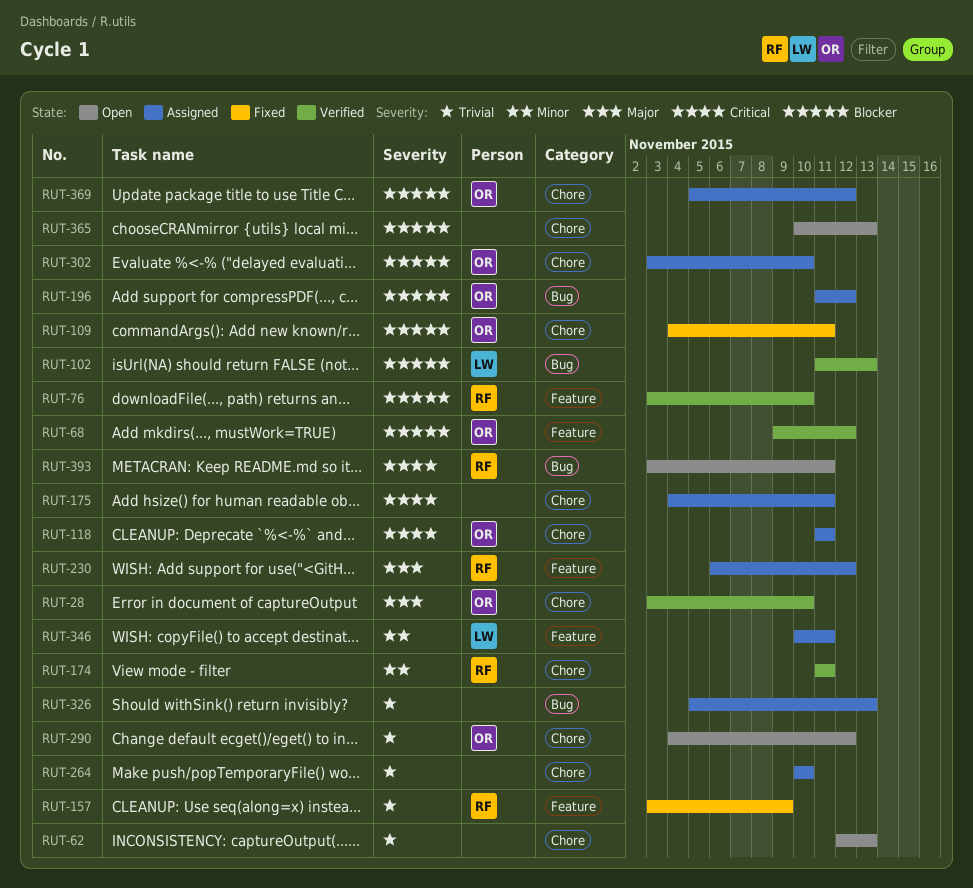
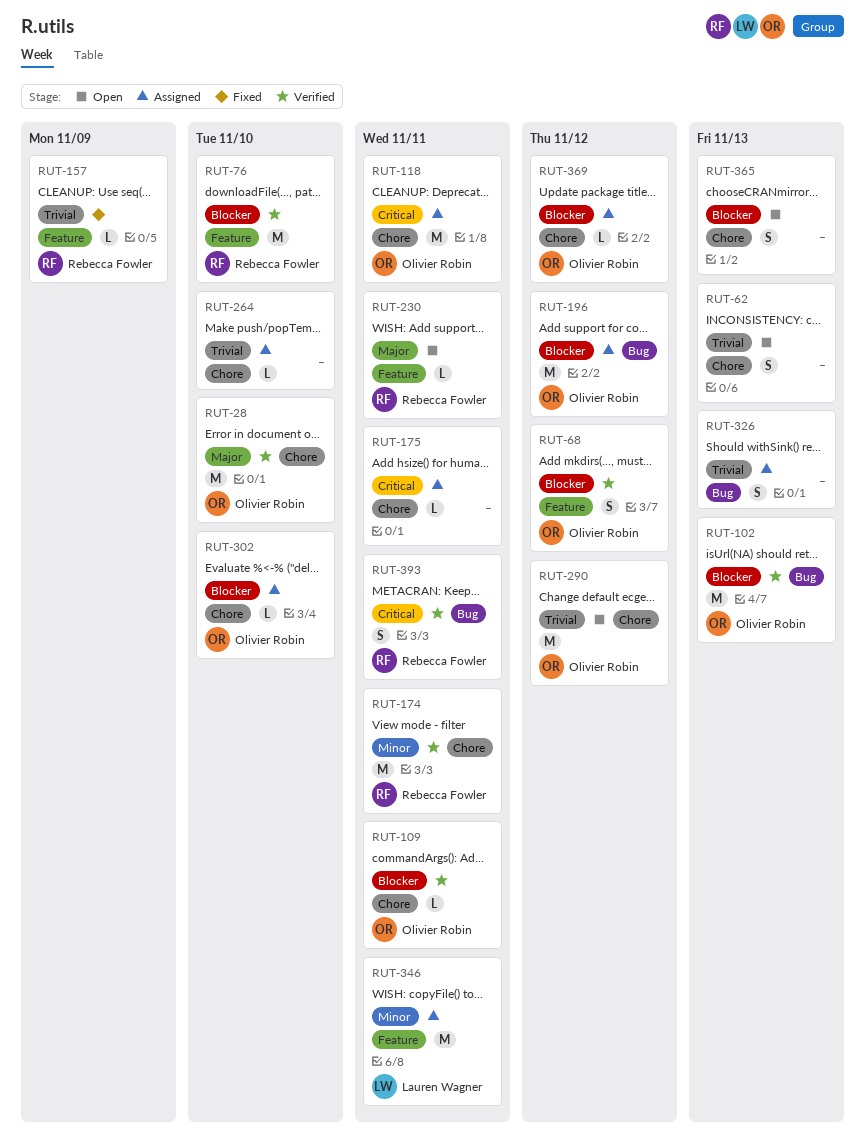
RUT-102, owner: Lauren Wagner -> Olivier Robin
RUT-109, status: Fixed -> Verified
RUT-230, status: Assigned -> Open
RUT-230, due: Nov 12 -> Nov 11
RUT-393, status: Open -> Verified

